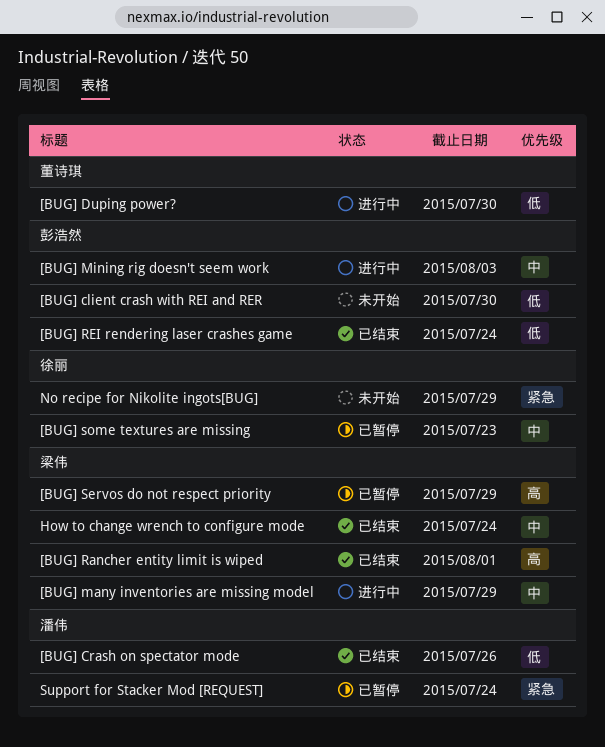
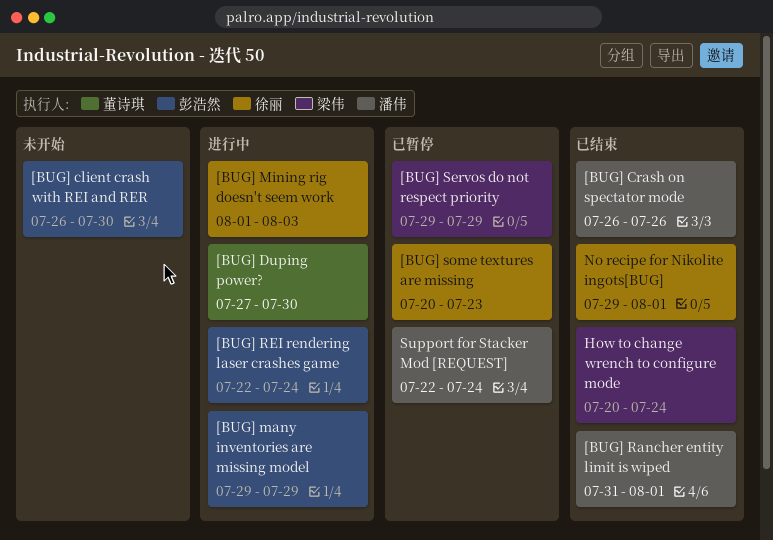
[BUG] many inventories are missing model, owner: 梁伟 -> 彭浩然
[BUG] Mining rig doesn't seem work, owner: 彭浩然 -> 徐丽
[BUG] Rancher entity limit is wiped, owner: 梁伟 -> 潘伟
[BUG] REI rendering laser crashes game, status: 已结束 -> 进行中
No recipe for Nikolite ingots[BUG], status: 未开始 -> 已结束
No recipe for Nikolite ingots[BUG], due: Jul 29 -> Aug 1

